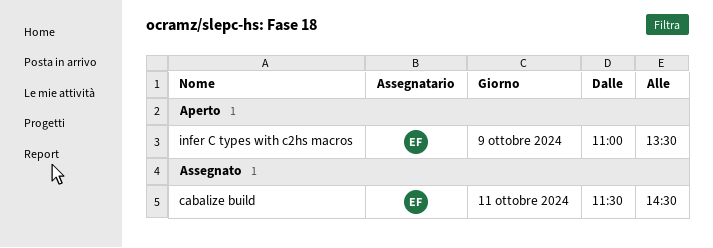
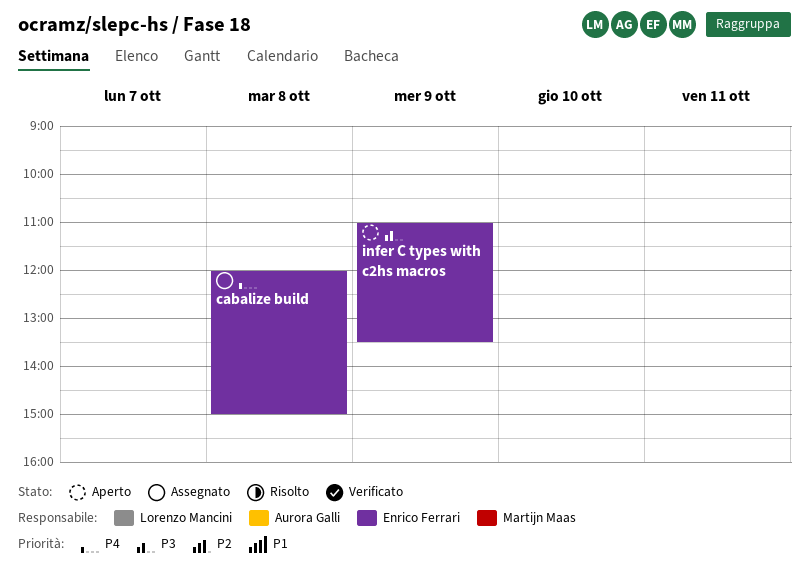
cabalize build, day: Oct 11 -> Oct 8
cabalize build, begins: 11:30 -> 12:00
cabalize build, ends: 14:30 -> 15:00

